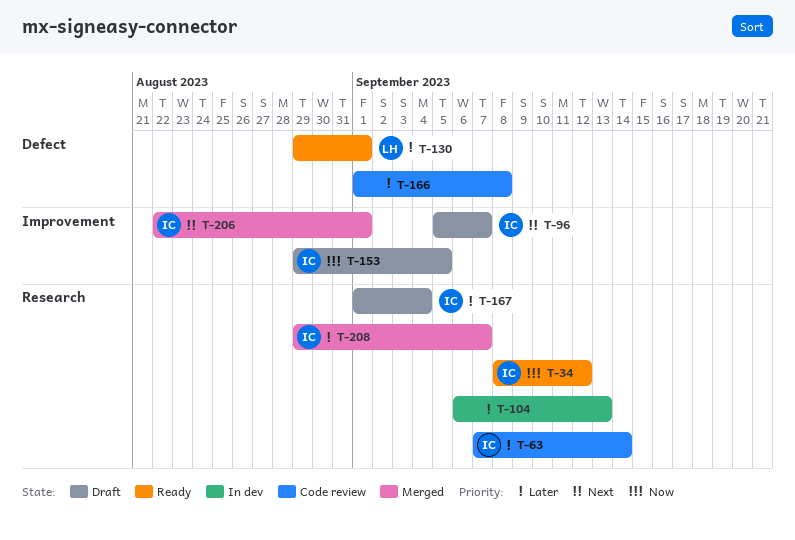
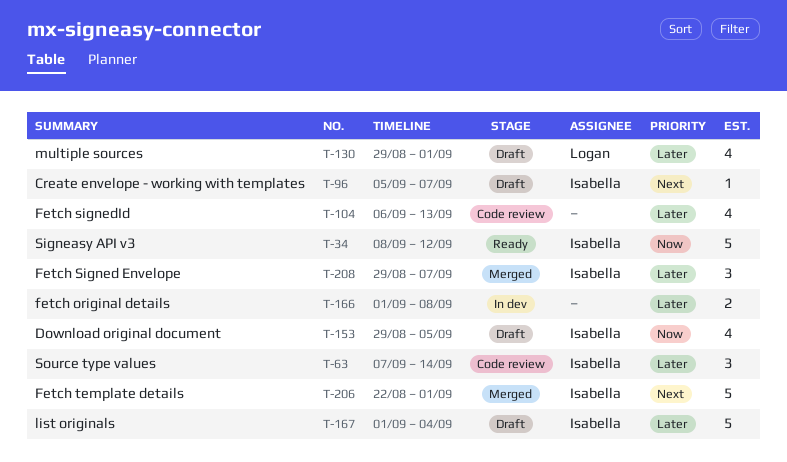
T-104, status: In dev -> Code review
T-130, status: Ready -> Draft
T-166, status: Code review -> In dev

